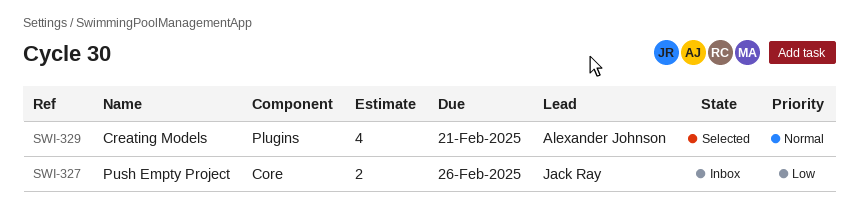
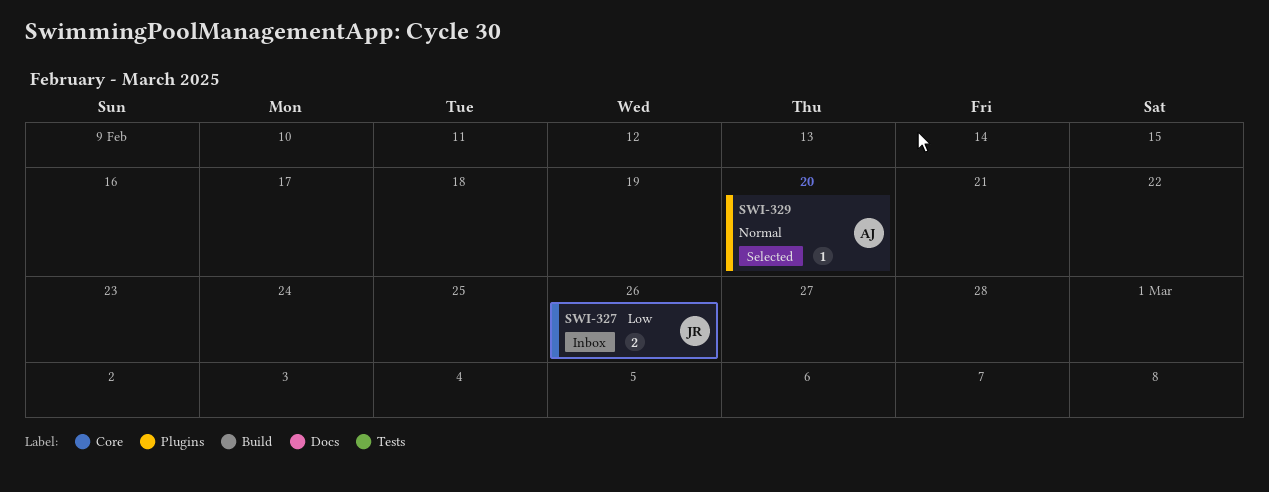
SWI-329, estimate: 4 -> 1
SWI-329, due: Feb 21 -> Feb 20

